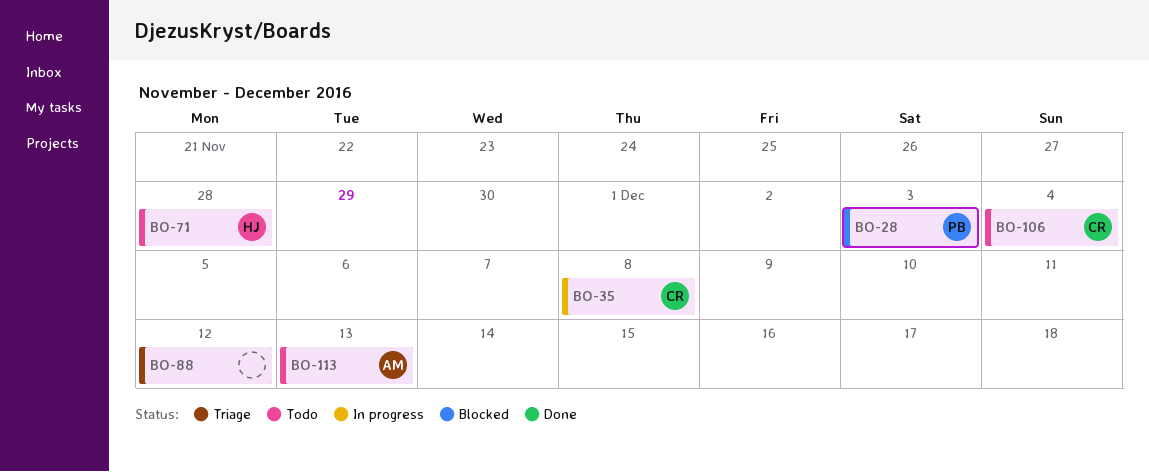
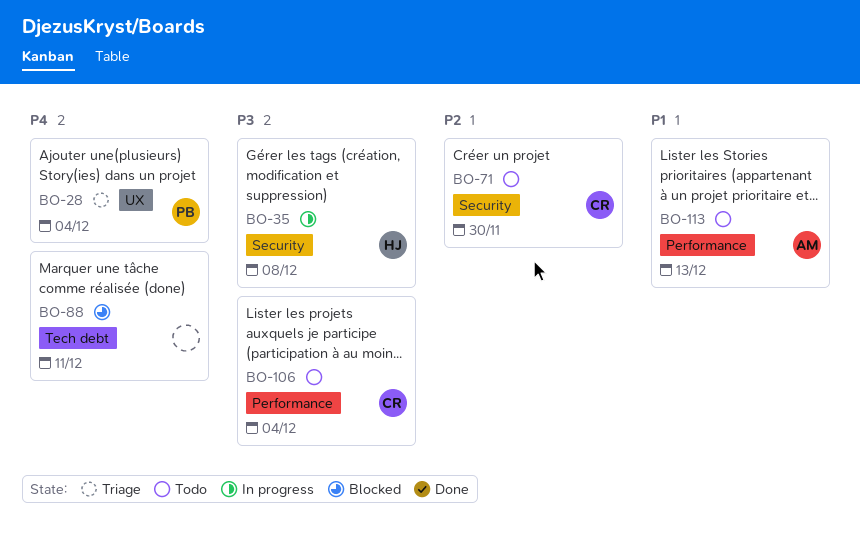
BO-28, status: Blocked -> Triage
BO-28, due: Dec 3 -> Dec 4
BO-35, owner: CR -> HJ
BO-71, owner: HJ -> CR
BO-71, due: Nov 28 -> Nov 30
BO-88, status: Triage -> Blocked
BO-88, due: Dec 12 -> Dec 11

